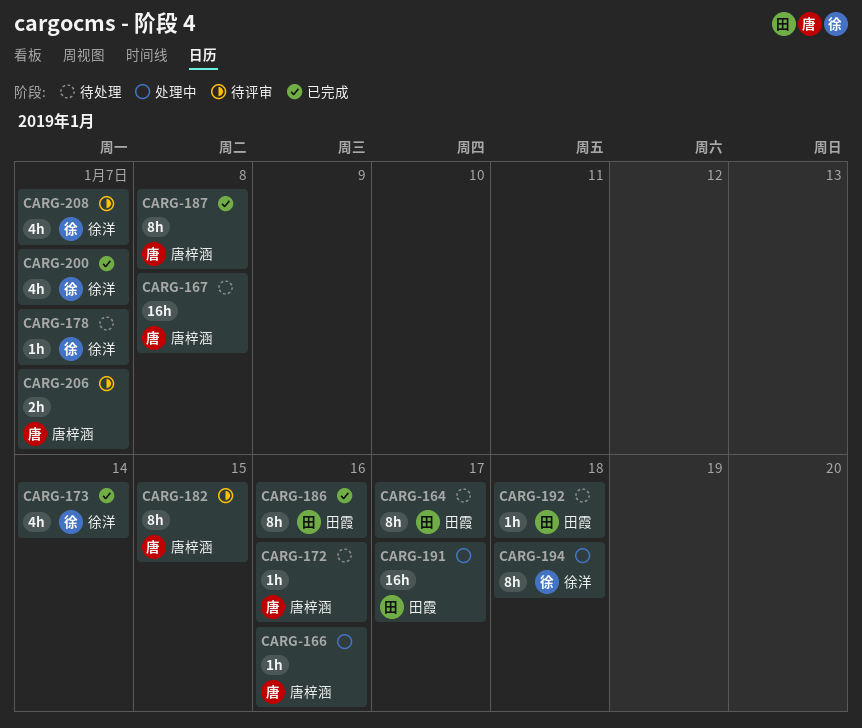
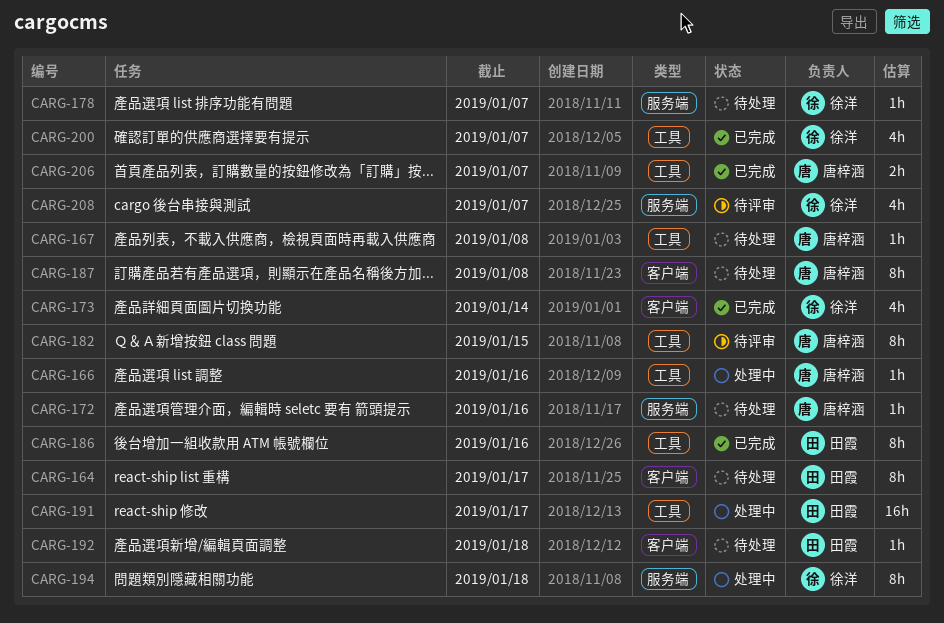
CARG-167, estimate: 16h -> 1h
CARG-187, status: 已完成 -> 待处理
CARG-206, status: 待评审 -> 已完成

